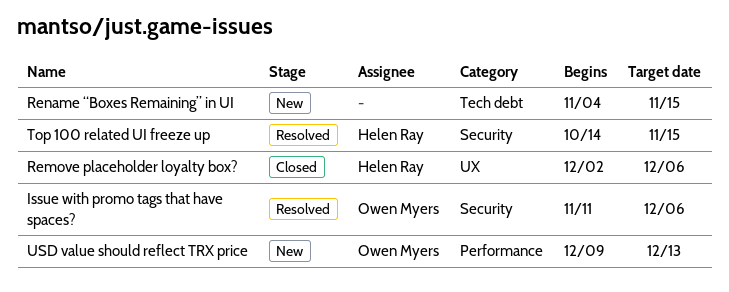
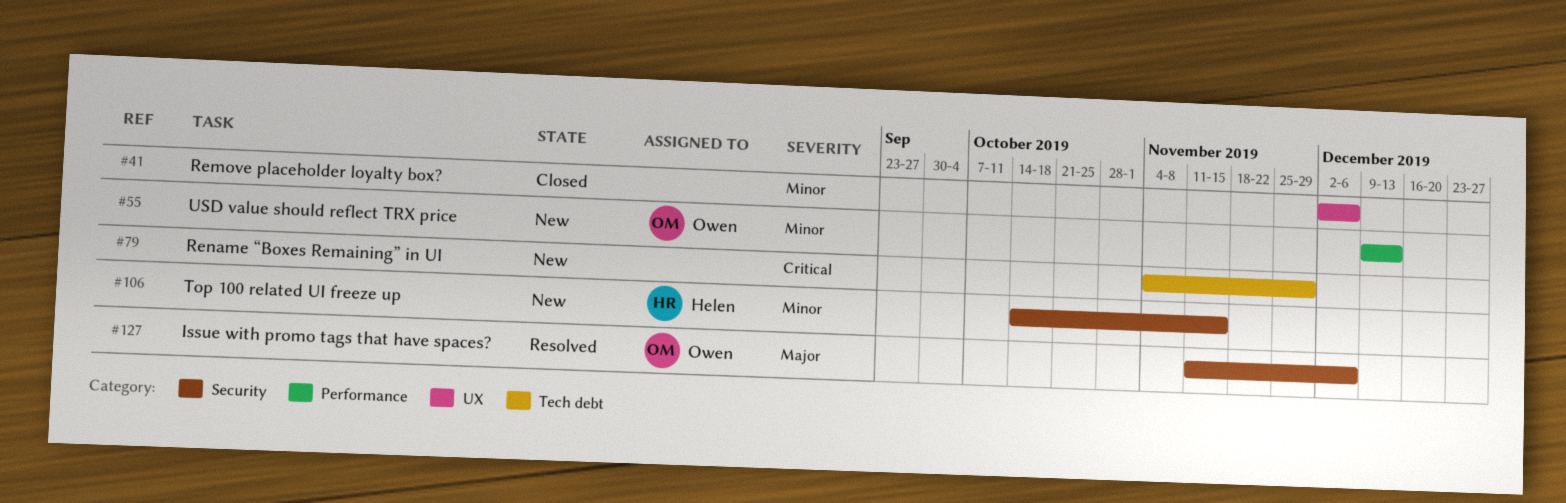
Remove placeholder loyalty box?, owner: Helen Ray -> none
Rename “Boxes Remaining” in UI, due: Nov 15 -> Nov 29
Top 100 related UI freeze up, status: Resolved -> New

